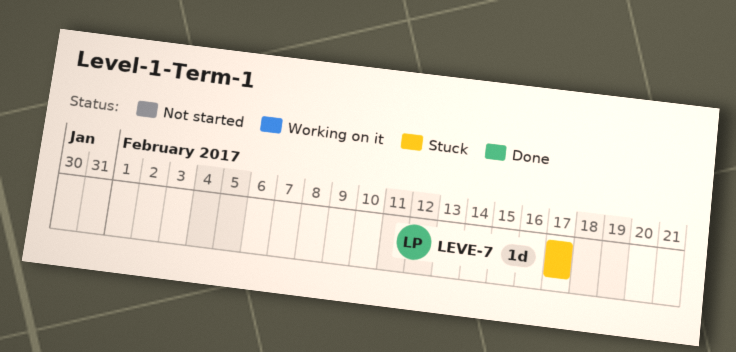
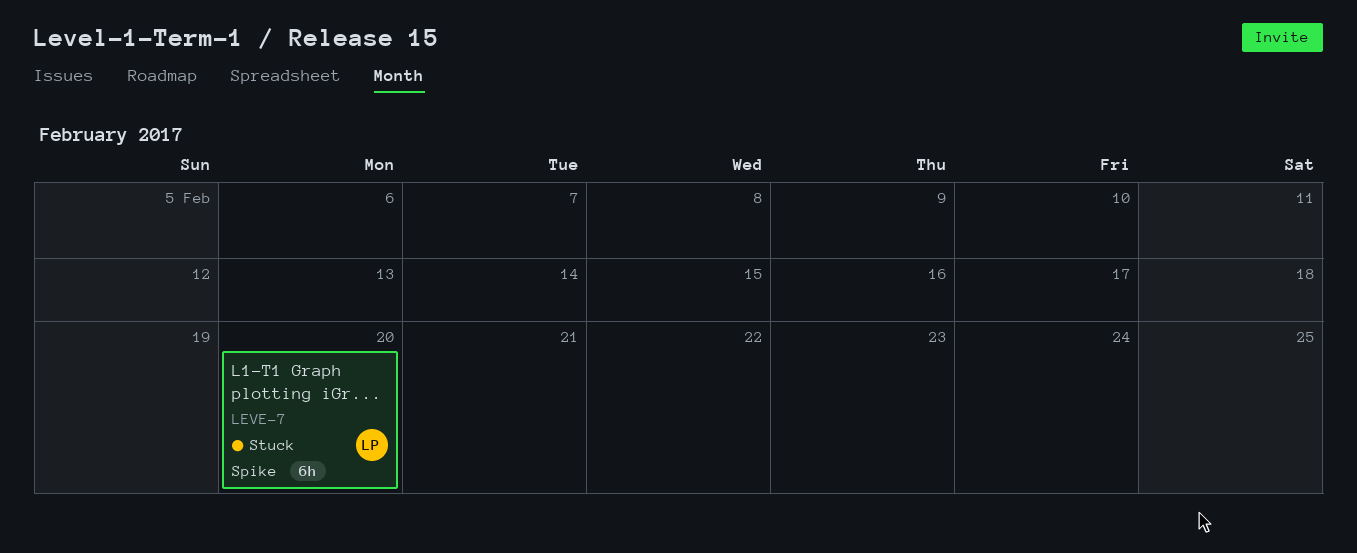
LEVE-7, estimate: 1d -> 6h
LEVE-7, due: Feb 17 -> Feb 20

